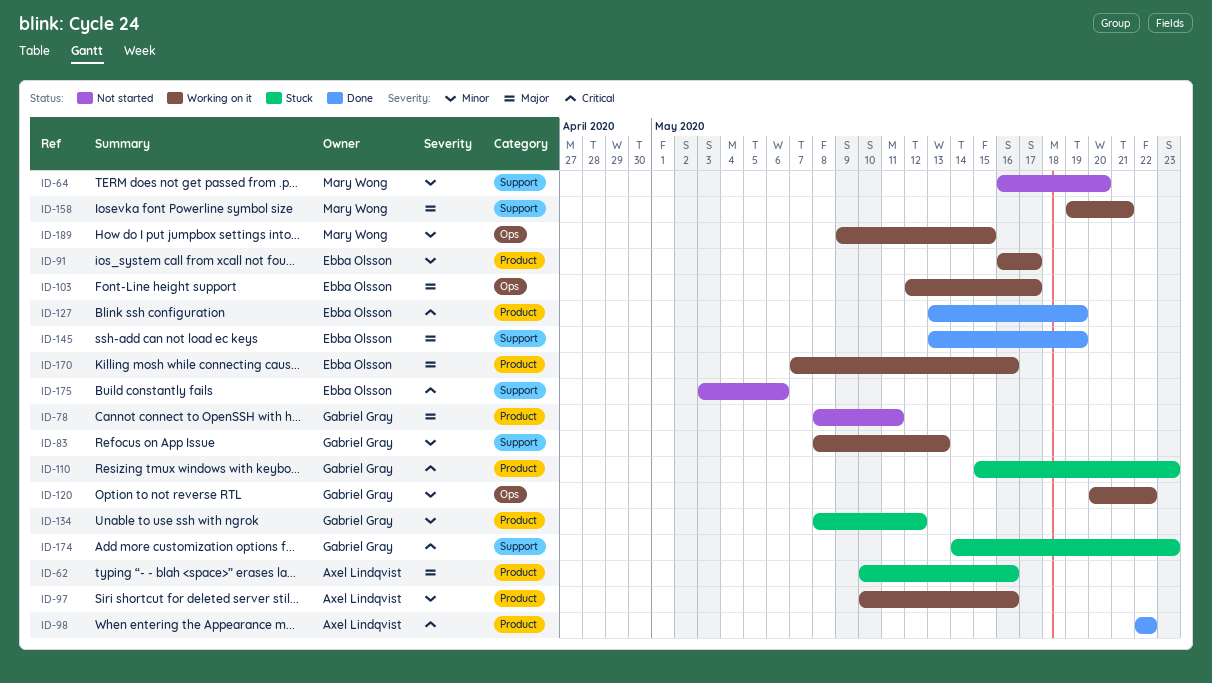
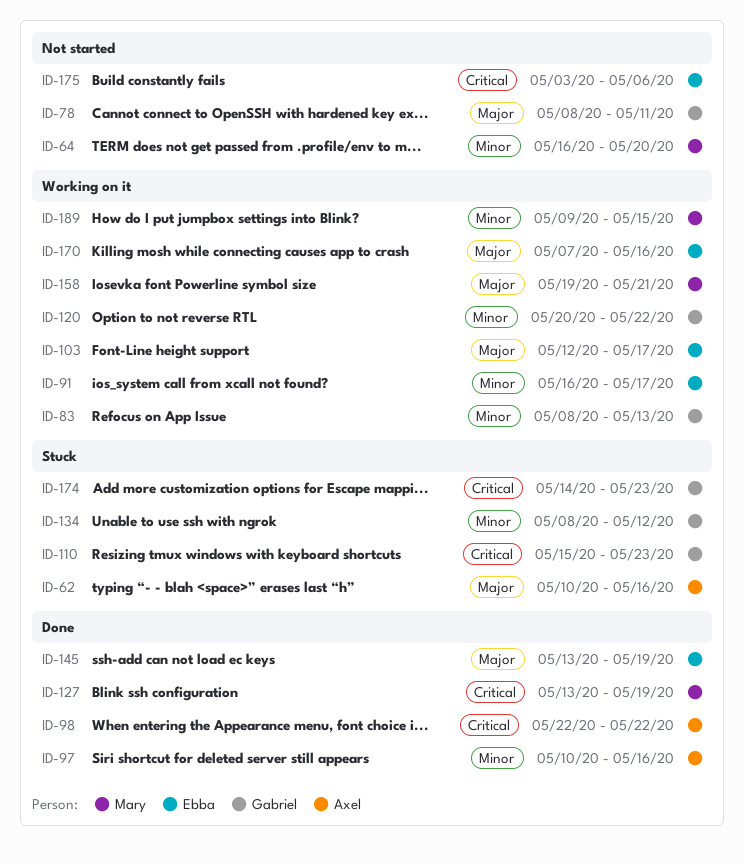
ID-97, status: Working on it -> Done
ID-127, owner: Ebba Olsson -> Mary Wong

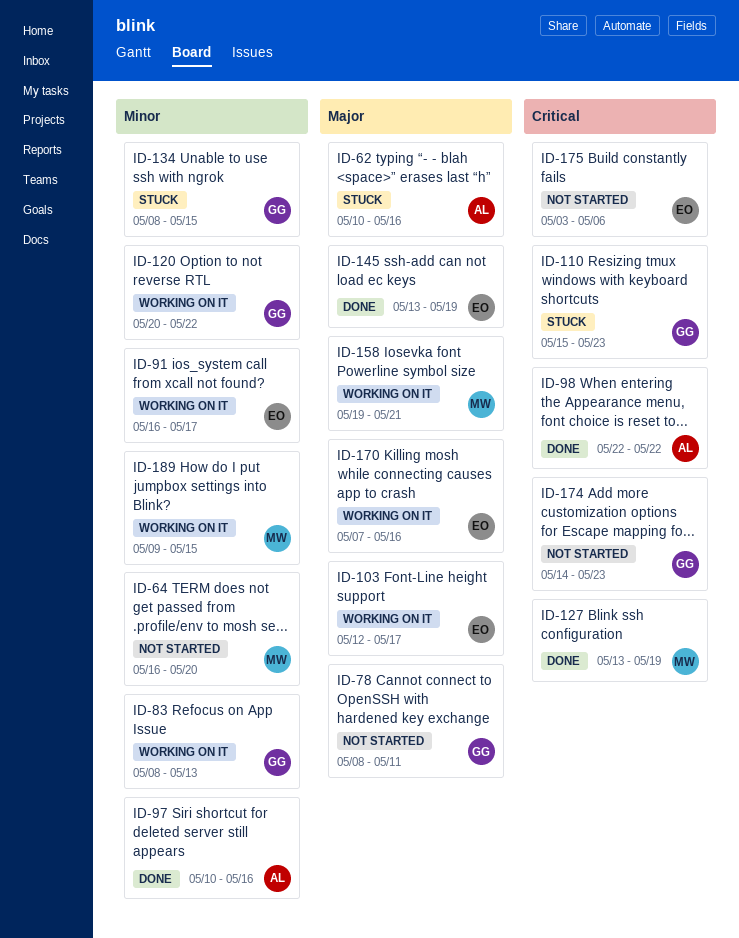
ID-134, due: May 12 -> May 15
ID-174, status: Stuck -> Not started

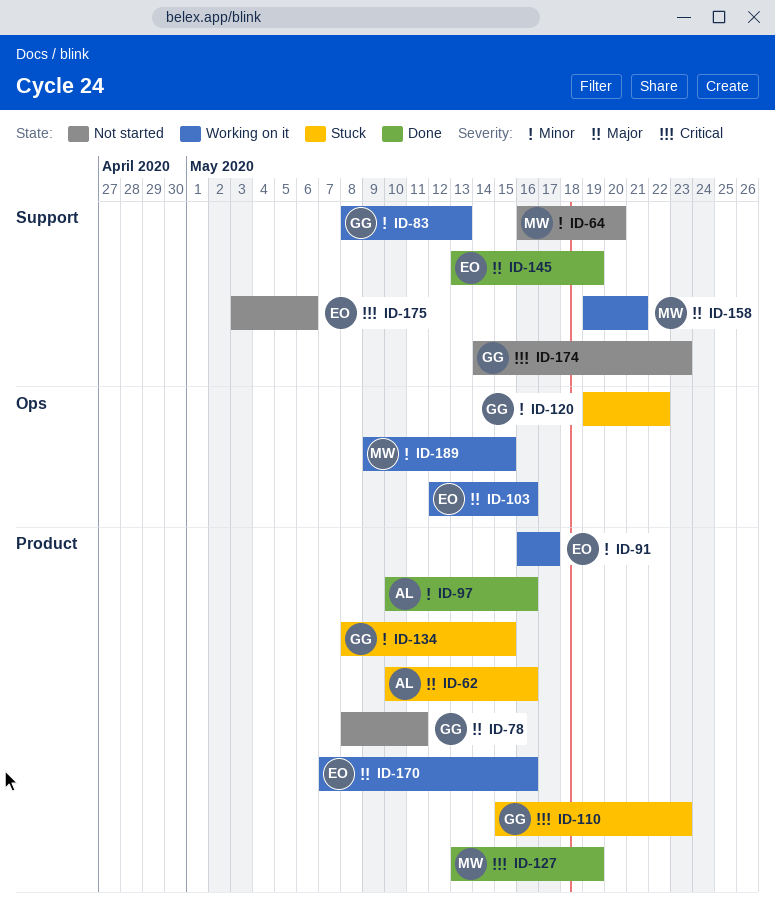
ID-98: present -> none
ID-103, due: May 17 -> May 16
ID-120, status: Working on it -> Stuck
ID-120, start: May 20 -> May 19

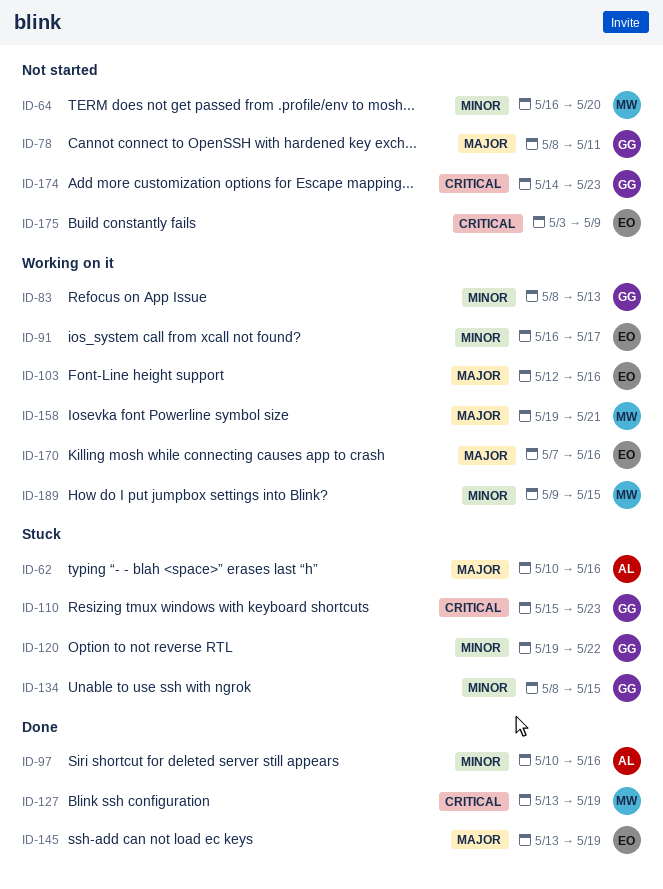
ID-175, due: May 6 -> May 9

